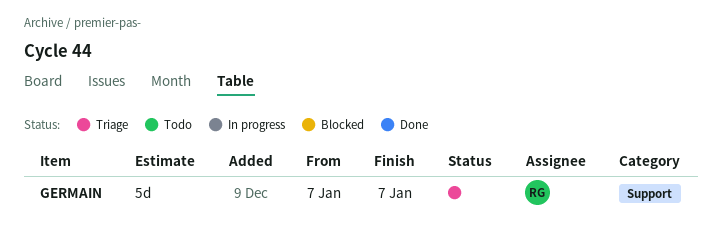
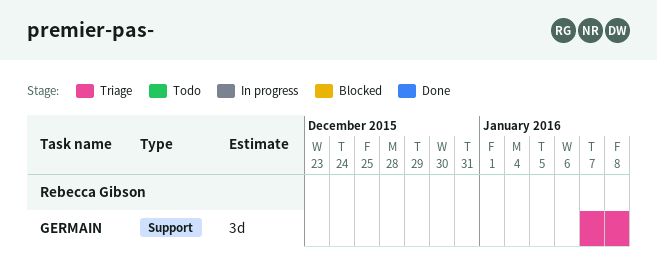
GERMAIN, estimate: 5d -> 3d
GERMAIN, due: Jan 7 -> Jan 8

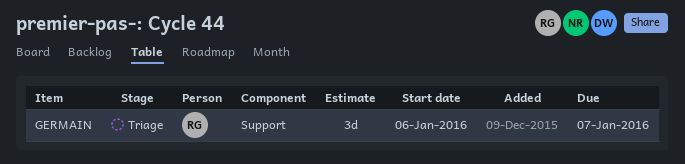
GERMAIN, start: Jan 7 -> Jan 6
GERMAIN, due: Jan 8 -> Jan 7

